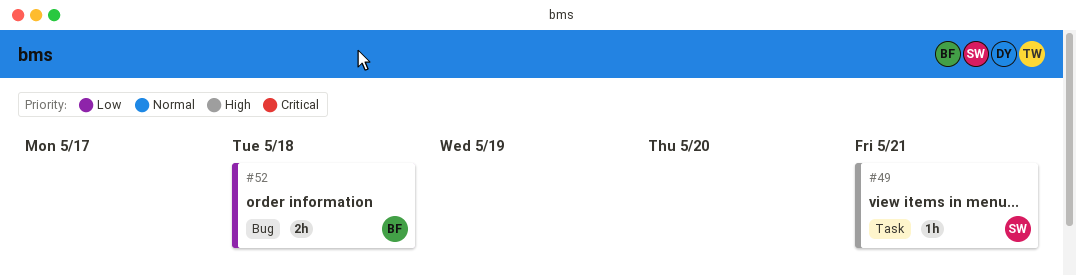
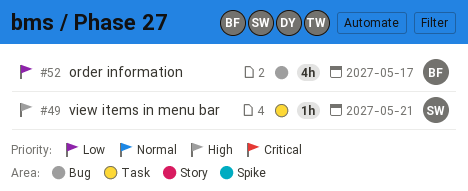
#52, estimate: 2h -> 4h
#52, due: May 18 -> May 17

